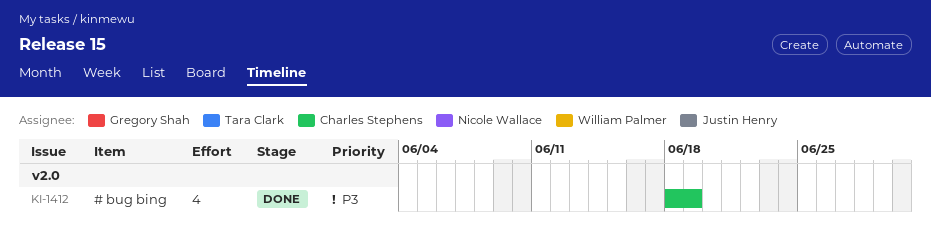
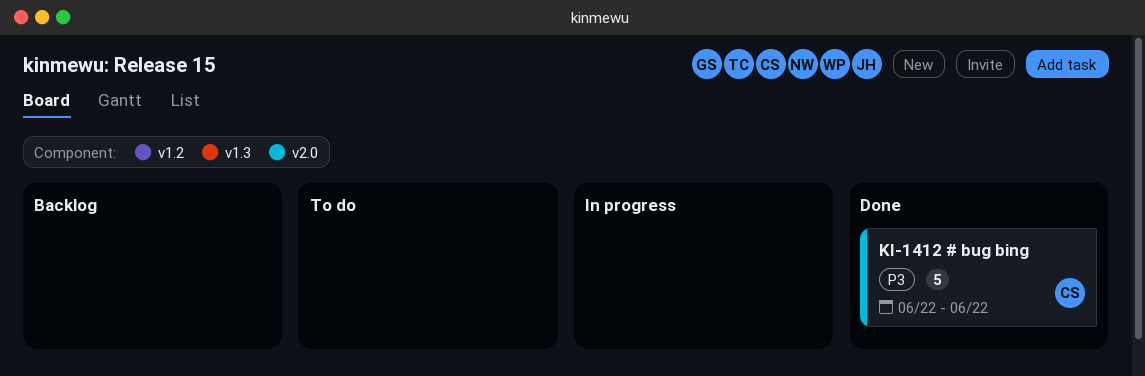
KI-1412, estimate: 4 -> 5
KI-1412, start: Jun 18 -> Jun 22
KI-1412, due: Jun 19 -> Jun 22

